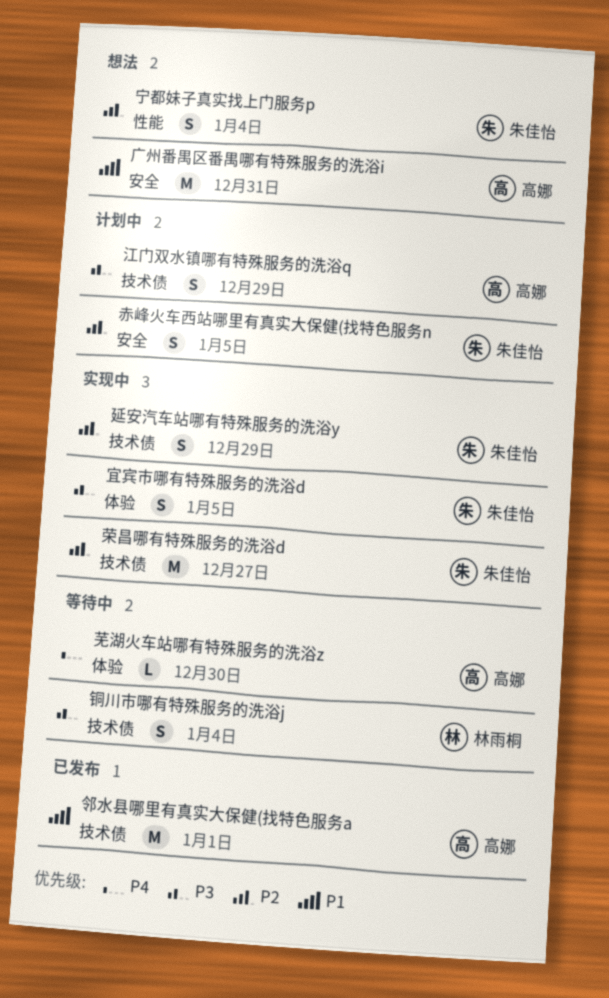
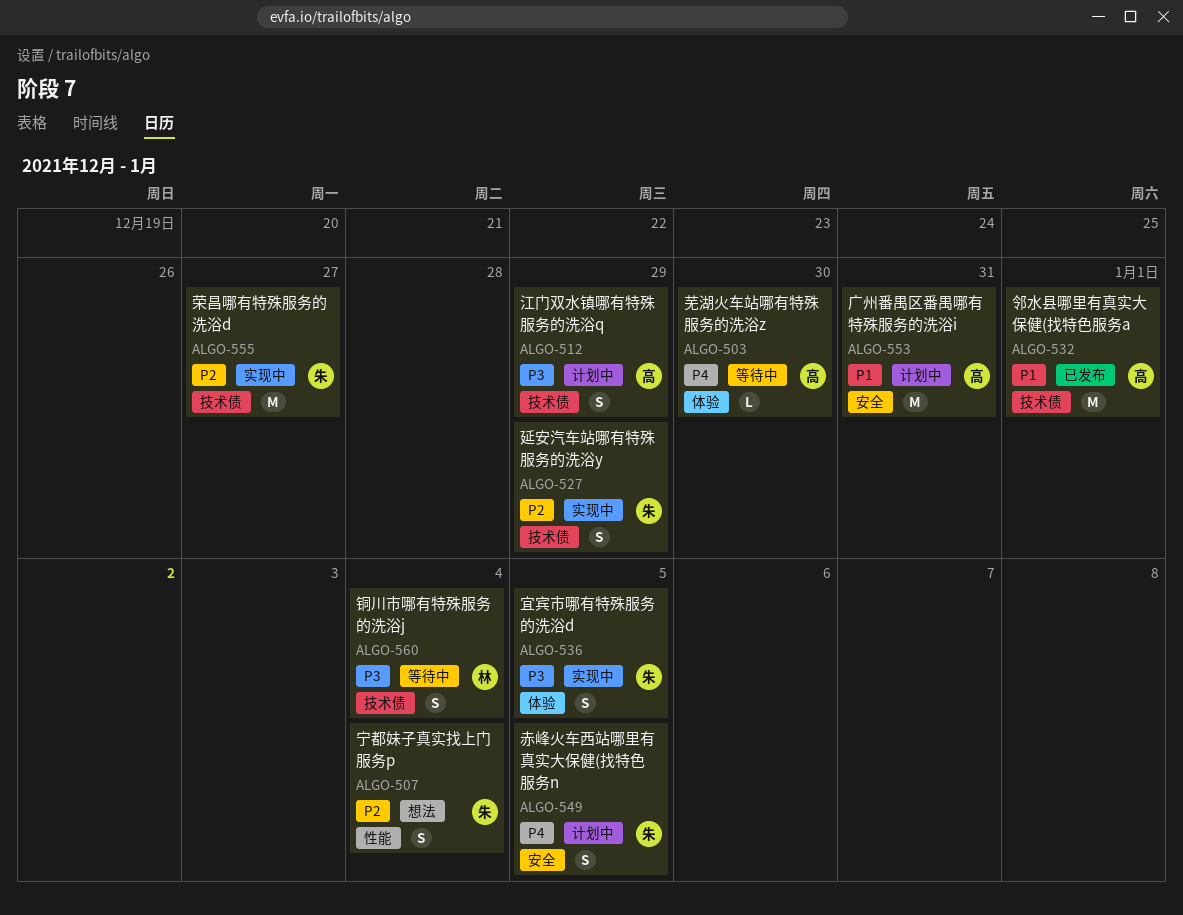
广州番禺区番禺哪有特殊服务的洗浴i, status: 想法 -> 计划中
赤峰火车西站哪里有真实大保健(找特色服务n, priority: P2 -> P4

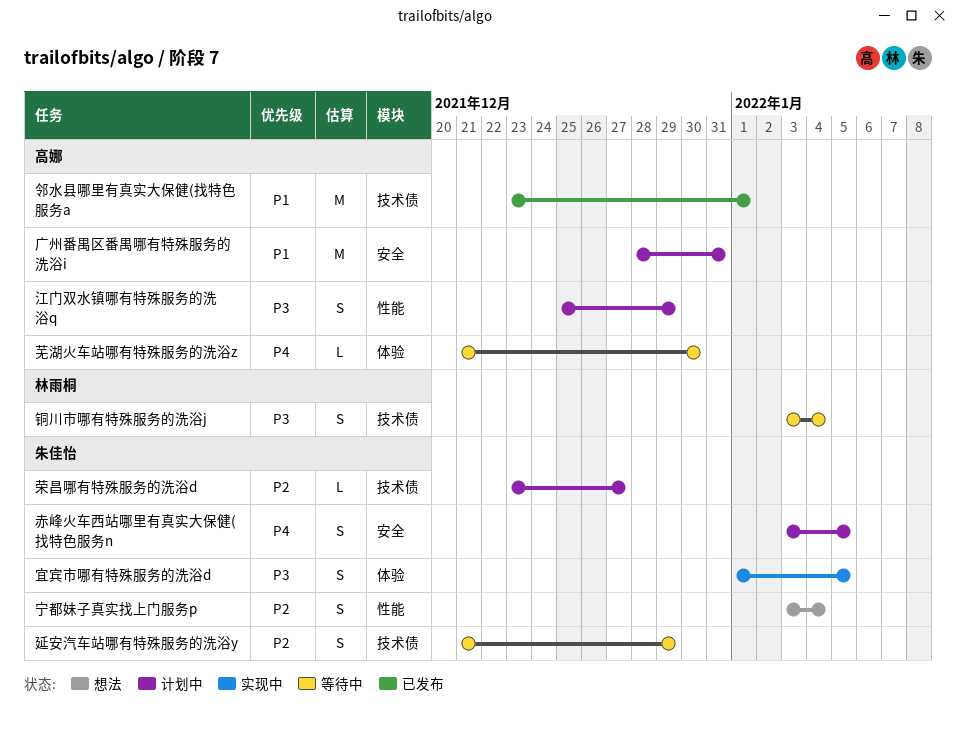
延安汽车站哪有特殊服务的洗浴y, status: 实现中 -> 等待中
江门双水镇哪有特殊服务的洗浴q, label: 技术债 -> 性能
荣昌哪有特殊服务的洗浴d, status: 实现中 -> 计划中
荣昌哪有特殊服务的洗浴d, estimate: M -> L

